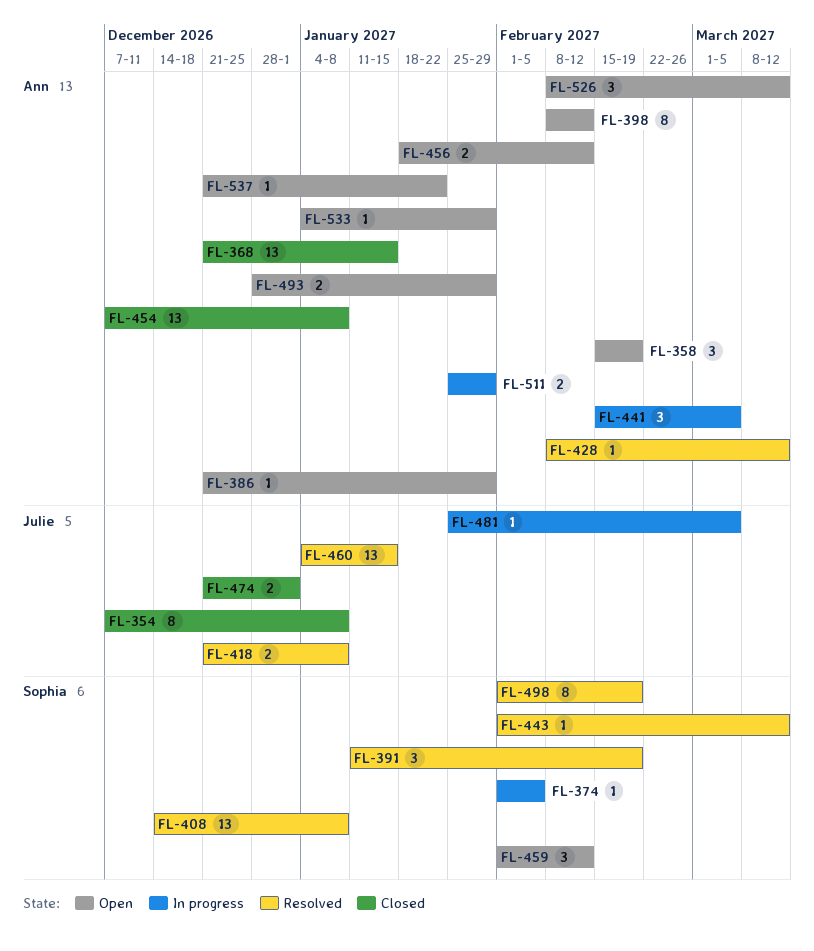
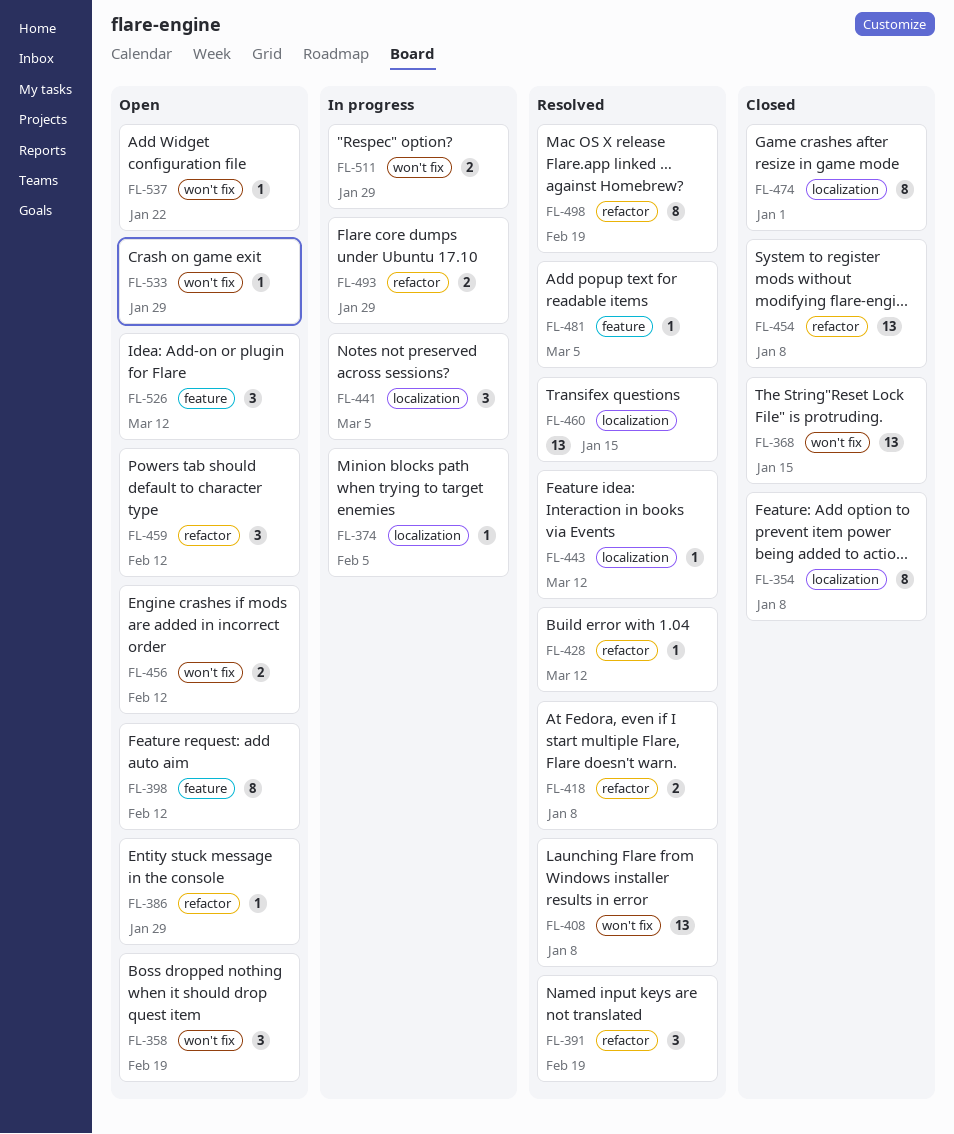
FL-474, estimate: 2 -> 8
FL-481, status: In progress -> Resolved
FL-493, status: Open -> In progress

